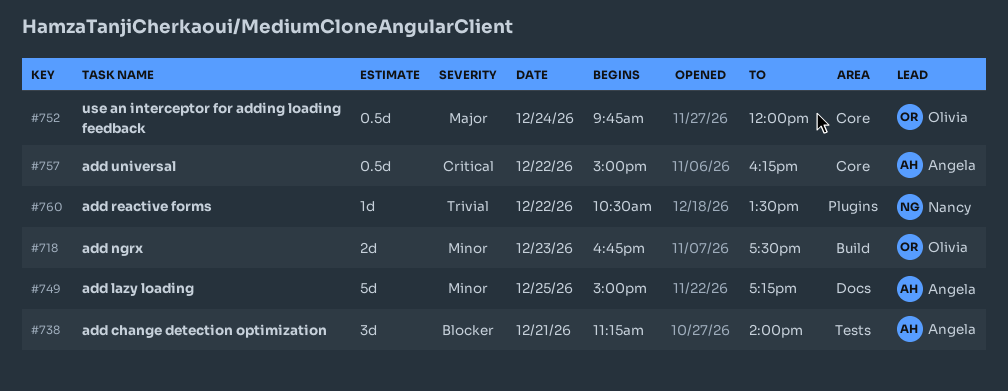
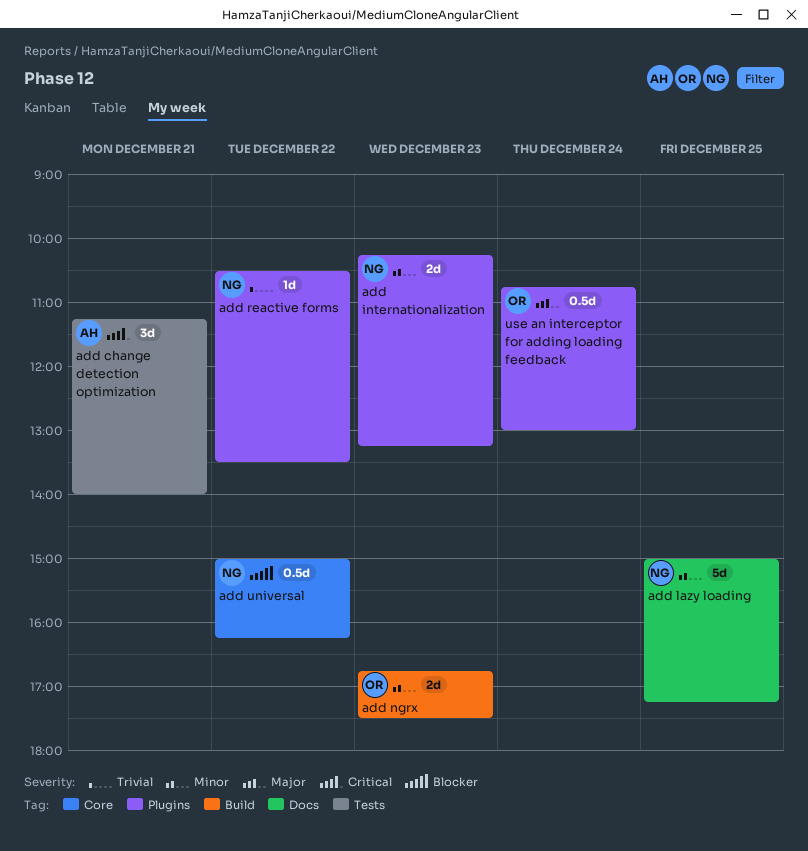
add change detection optimization, priority: Blocker -> Critical
add internationalization: none -> present
add lazy loading, owner: Angela -> Nancy
add universal, owner: Angela -> Nancy
add universal, priority: Critical -> Blocker
use an interceptor for adding loading feedback, label: Core -> Plugins
use an interceptor for adding loading feedback, begins: 09:45 -> 10:45
use an interceptor for adding loading feedback, ends: 12:00 -> 13:00

